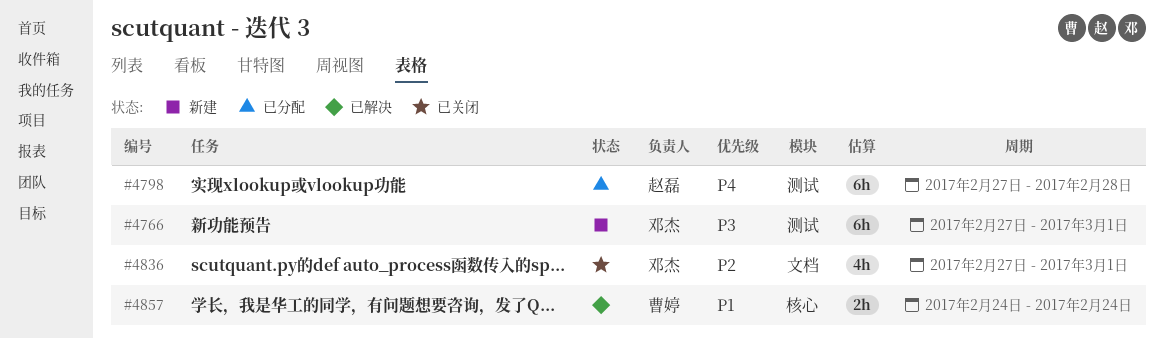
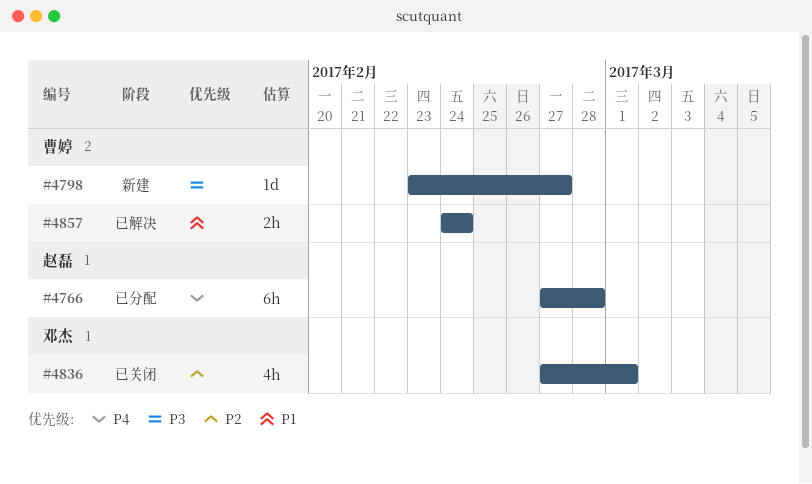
#4766, status: 新建 -> 已分配
#4766, owner: 邓杰 -> 赵磊
#4766, priority: P3 -> P4
#4766, due: Mar 1 -> Feb 28
#4798, status: 已分配 -> 新建
#4798, owner: 赵磊 -> 曹婷
#4798, priority: P4 -> P3
#4798, estimate: 6h -> 1d
#4798, start: Feb 27 -> Feb 23
#4798, due: Feb 28 -> Feb 27

